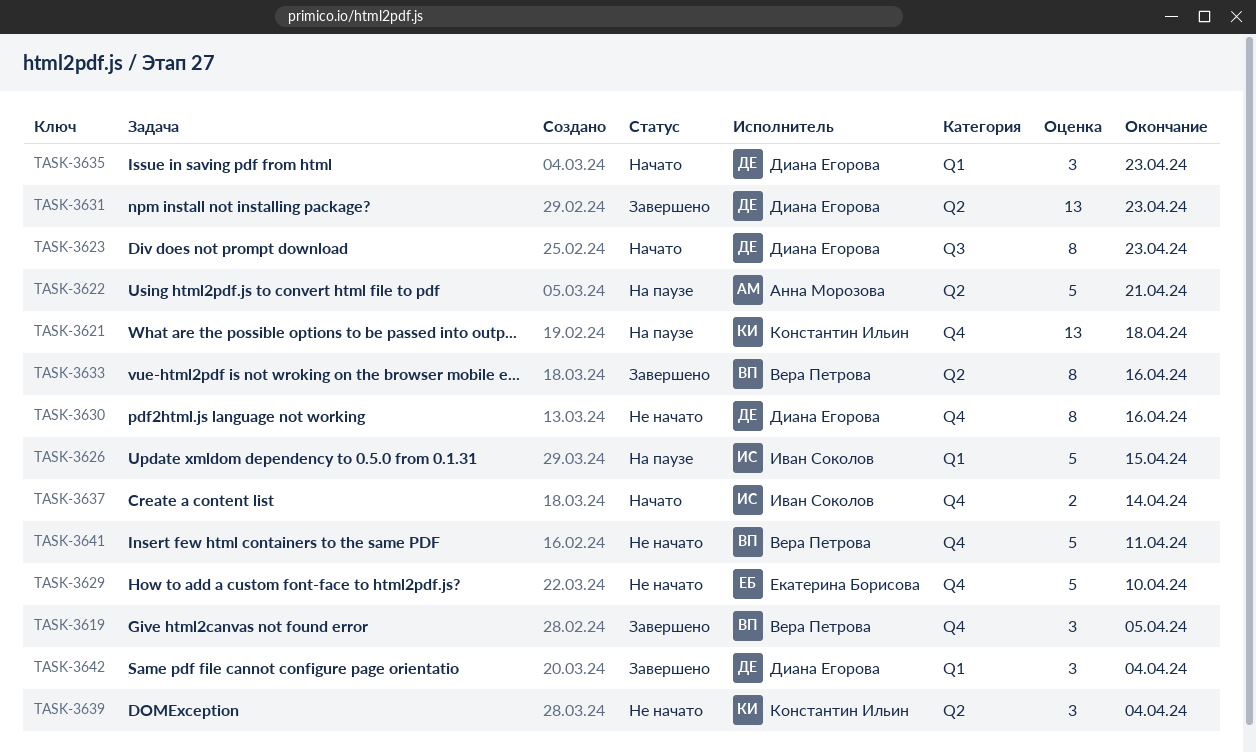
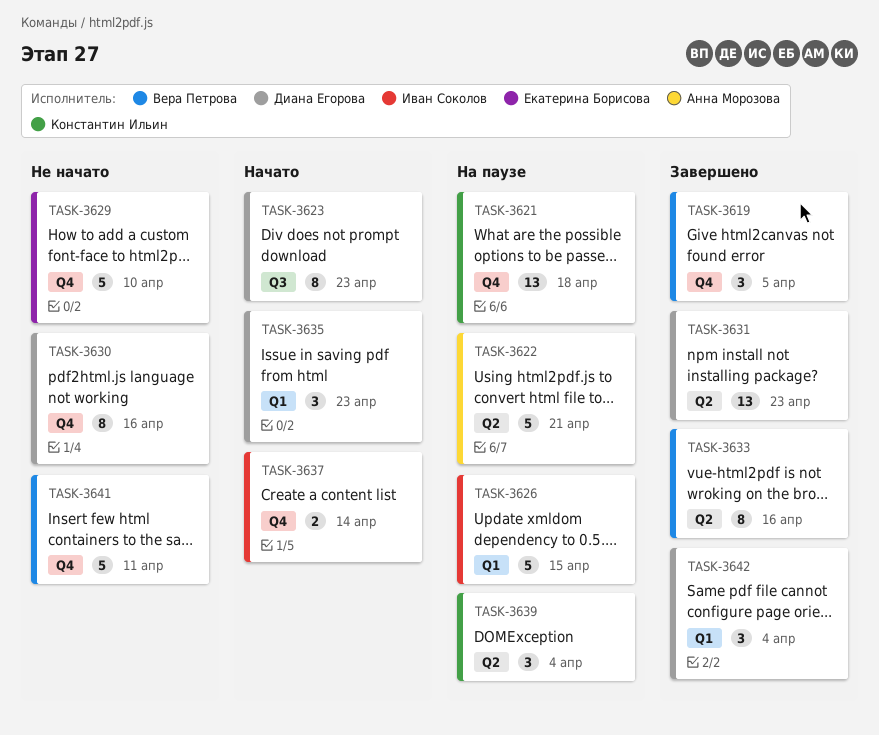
TASK-3639, status: Не начато -> На паузе

